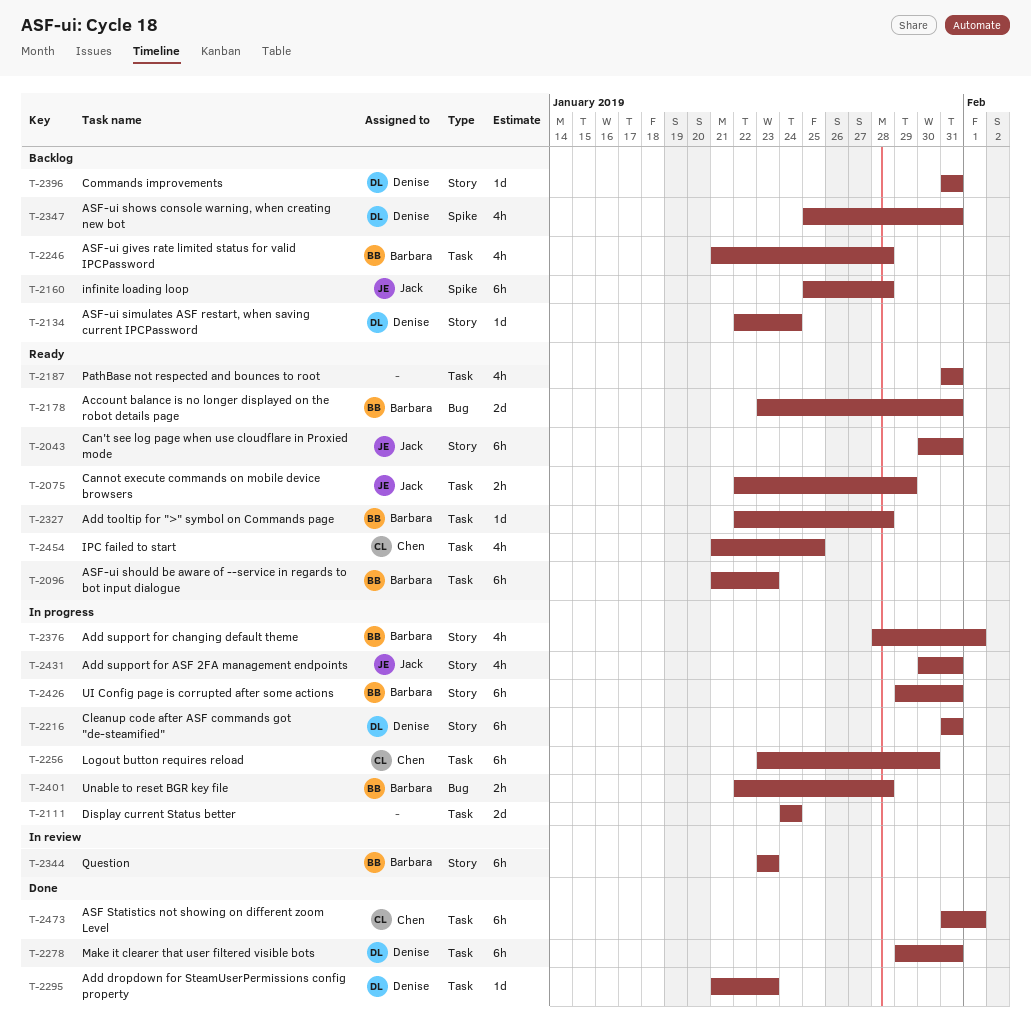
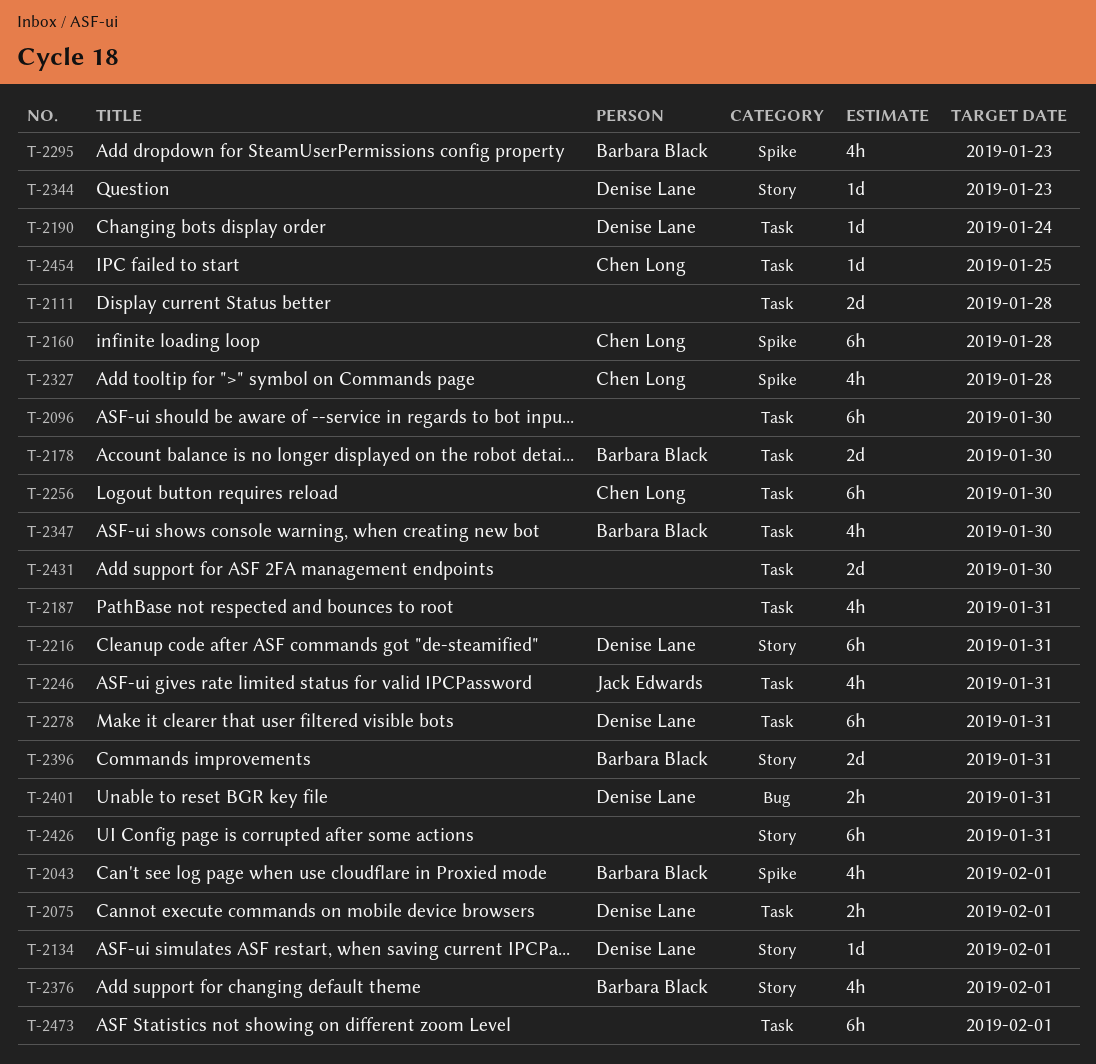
T-2043, owner: Jack Edwards -> Barbara Black
T-2043, label: Story -> Spike
T-2043, estimate: 6h -> 4h
T-2043, due: Jan 31 -> Feb 1
T-2075, owner: Jack Edwards -> Denise Lane
T-2075, due: Jan 29 -> Feb 1
T-2096, owner: Barbara Black -> none
T-2096, due: Jan 23 -> Jan 30
T-2111, due: Jan 24 -> Jan 28
T-2134, due: Jan 24 -> Feb 1
T-2160, owner: Jack Edwards -> Chen Long
T-2178, label: Bug -> Task
T-2178, due: Jan 31 -> Jan 30
T-2190: none -> present
T-2246, owner: Barbara Black -> Jack Edwards
T-2246, due: Jan 28 -> Jan 31
T-2295, owner: Denise Lane -> Barbara Black
T-2295, label: Task -> Spike
T-2295, estimate: 1d -> 4h
T-2327, owner: Barbara Black -> Chen Long
T-2327, label: Task -> Spike
T-2327, estimate: 1d -> 4h
T-2344, owner: Barbara Black -> Denise Lane
T-2344, estimate: 6h -> 1d
T-2347, owner: Denise Lane -> Barbara Black
T-2347, label: Spike -> Task
T-2347, due: Jan 31 -> Jan 30
T-2396, owner: Denise Lane -> Barbara Black
T-2396, estimate: 1d -> 2d
T-2401, owner: Barbara Black -> Denise Lane
T-2401, due: Jan 28 -> Jan 31
T-2426, owner: Barbara Black -> none
T-2431, owner: Jack Edwards -> none
T-2431, label: Story -> Task
T-2431, estimate: 4h -> 2d
T-2431, due: Jan 31 -> Jan 30
T-2454, estimate: 4h -> 1d
T-2473, owner: Chen Long -> none

